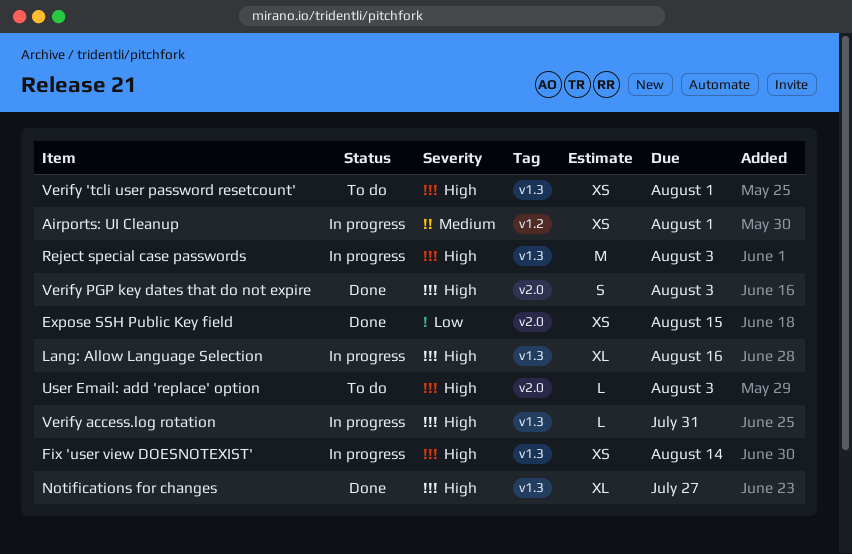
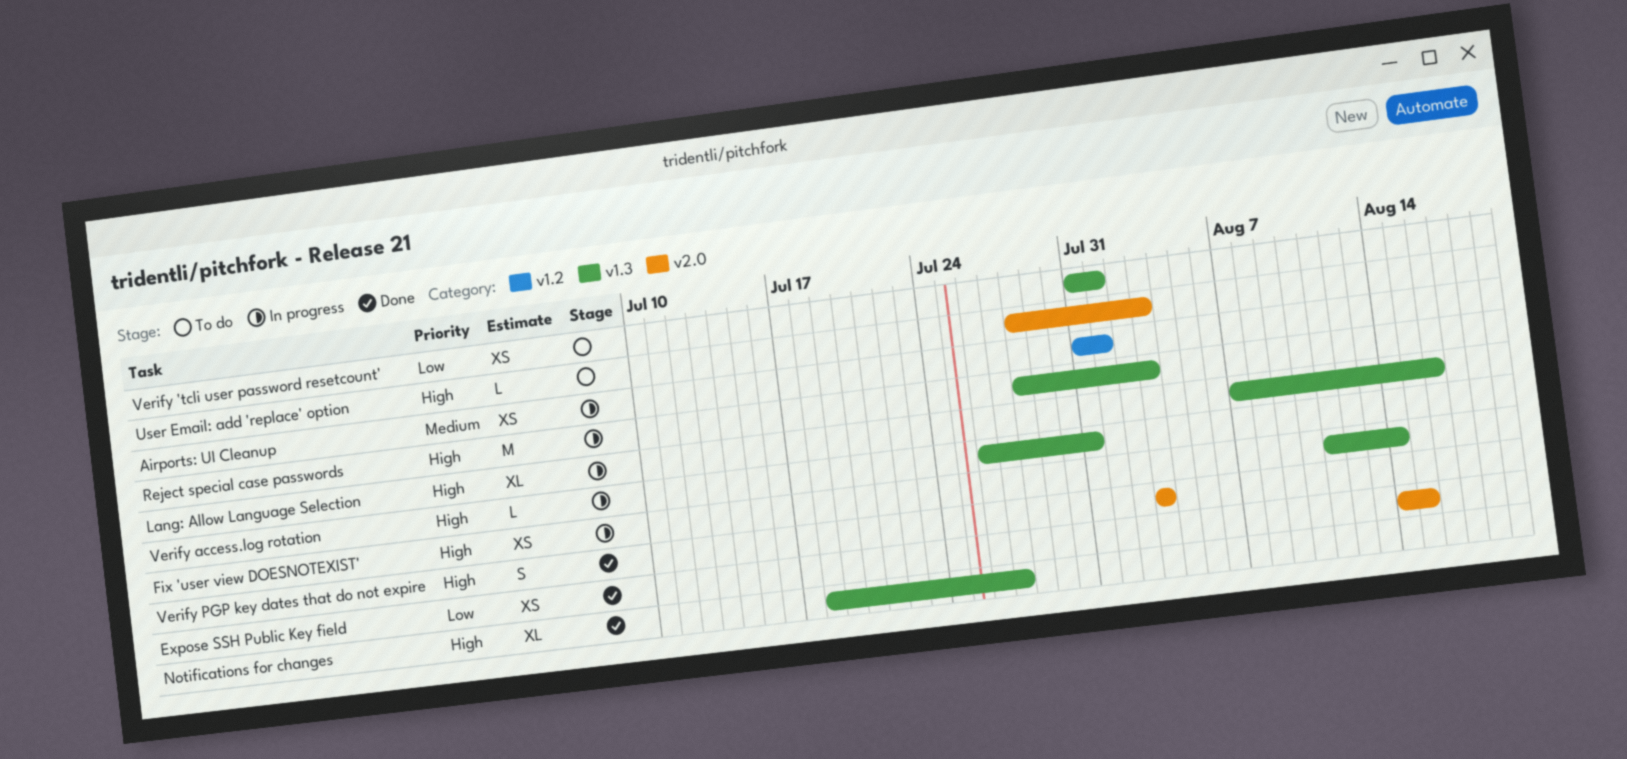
Verify 'tcli user password resetcount', priority: High -> Low

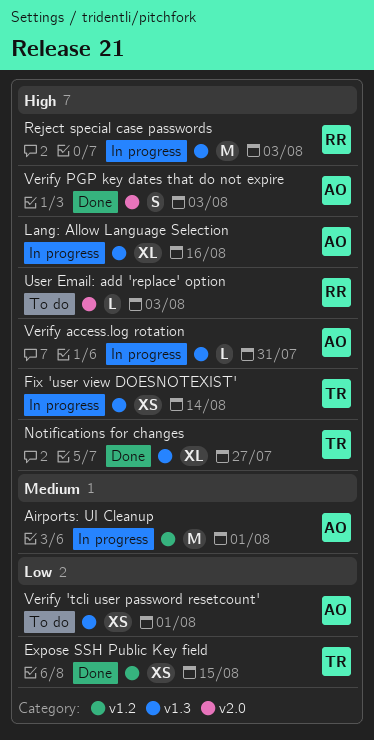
Airports: UI Cleanup, estimate: XS -> M
Expose SSH Public Key field, label: v2.0 -> v1.2

